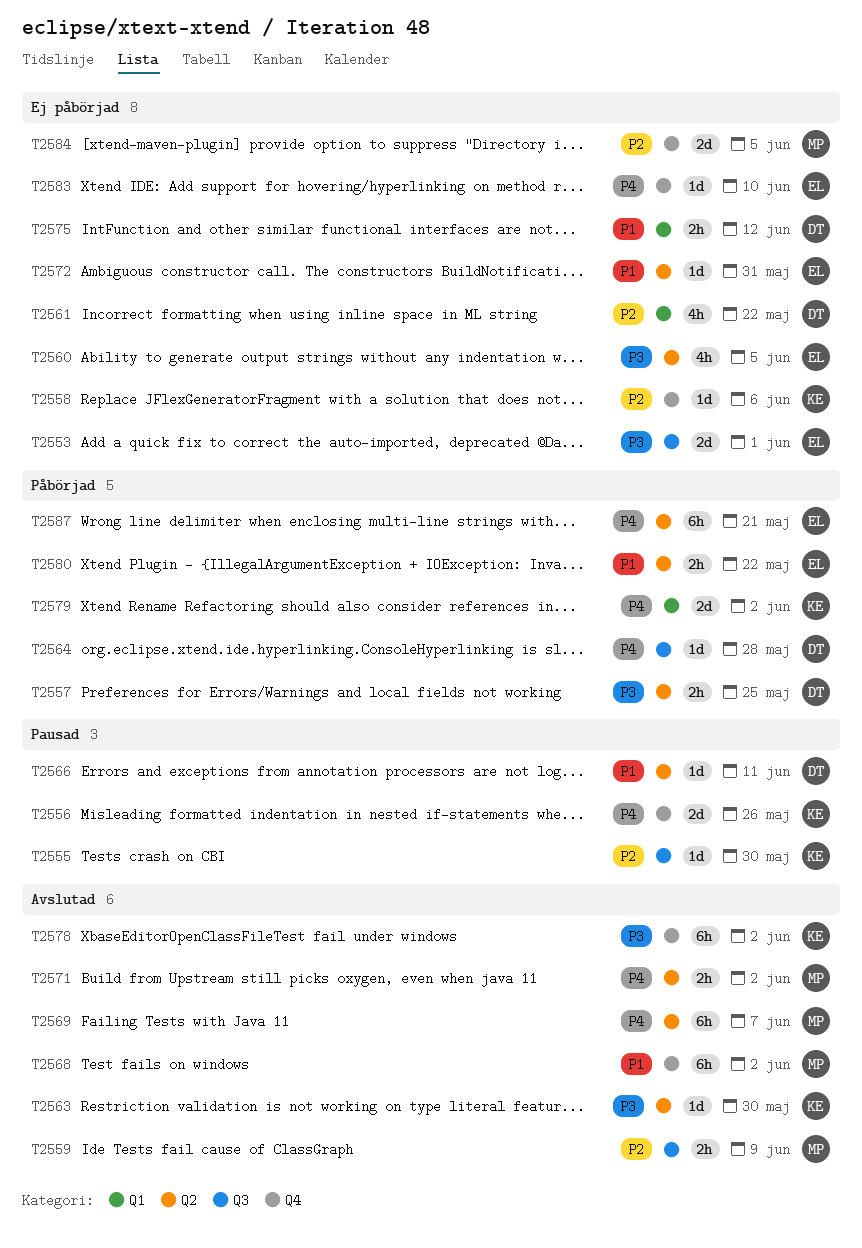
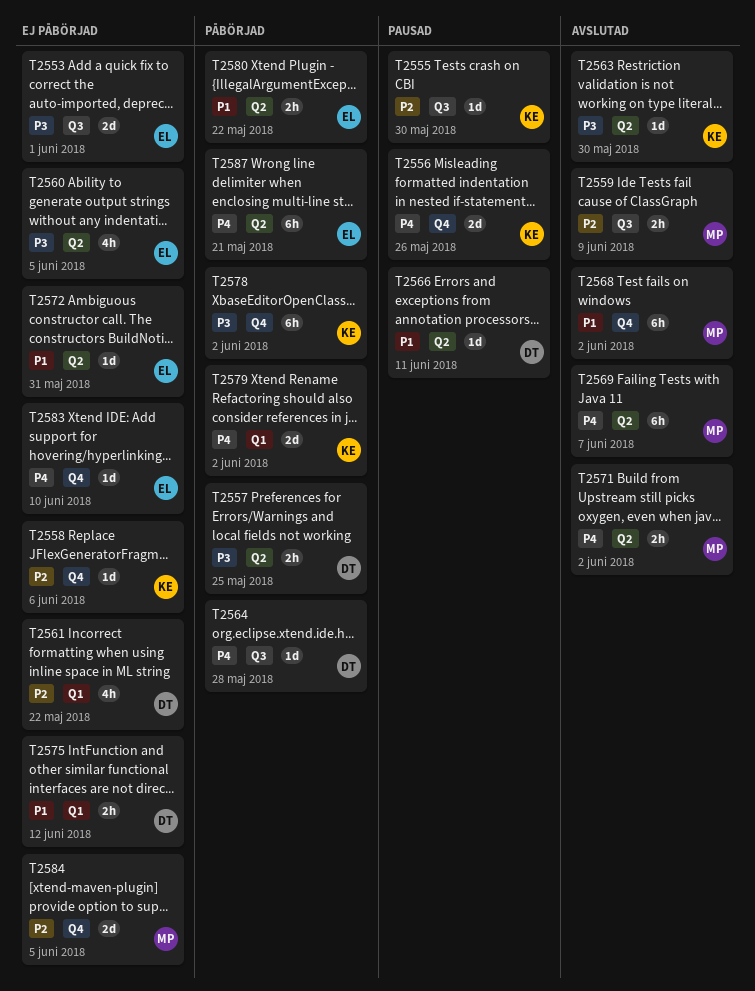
T2578, status: Avslutad -> Påbörjad

